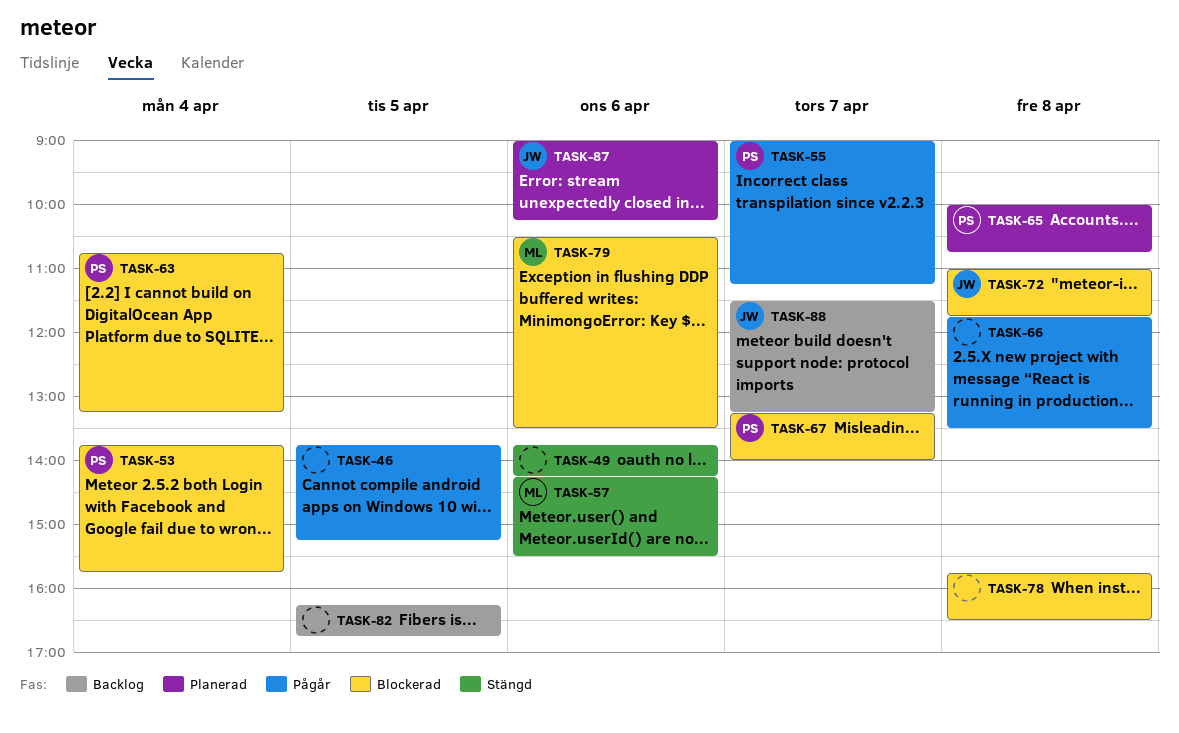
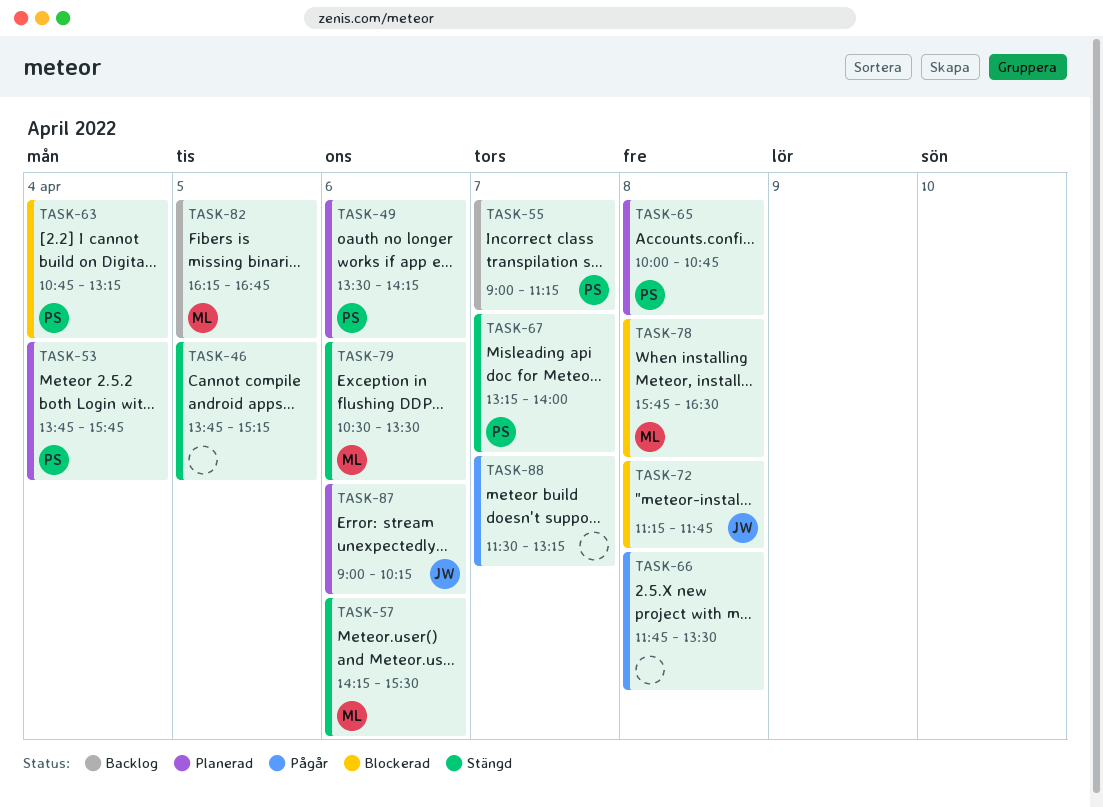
TASK-46, status: Pågår -> Stängd
TASK-49, status: Stängd -> Planerad
TASK-49, owner: none -> PS
TASK-49, begins: 13:45 -> 13:30
TASK-53, status: Blockerad -> Planerad
TASK-55, status: Pågår -> Backlog
TASK-67, status: Blockerad -> Stängd
TASK-72, begins: 11:00 -> 11:15
TASK-78, owner: none -> ML
TASK-79, status: Blockerad -> Stängd
TASK-82, owner: none -> ML
TASK-88, status: Backlog -> Pågår
TASK-88, owner: JW -> none

